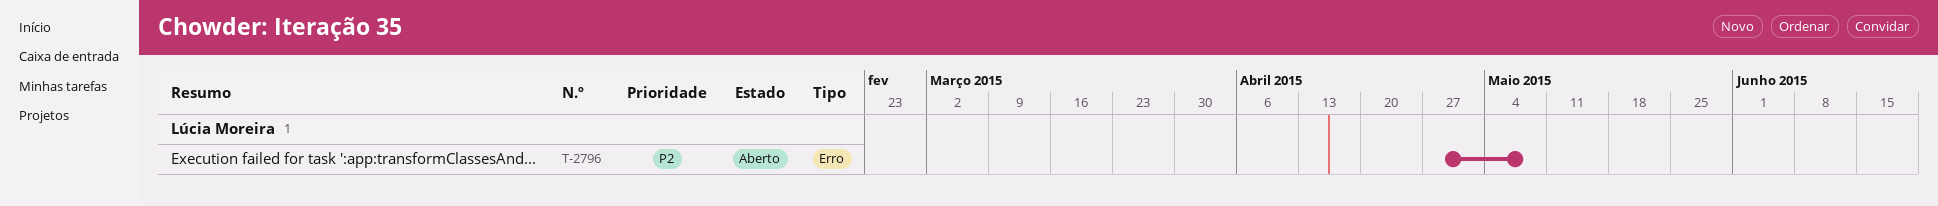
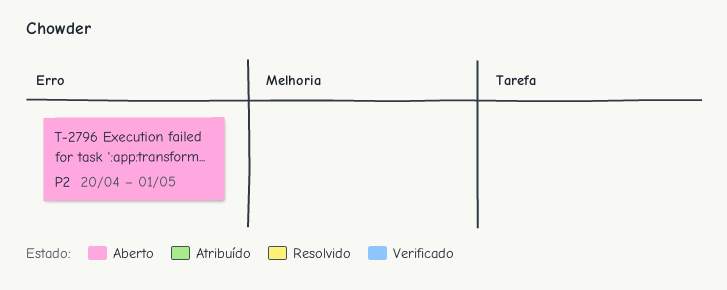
T-2796, start: Apr 27 -> Apr 20
T-2796, due: May 8 -> May 1

